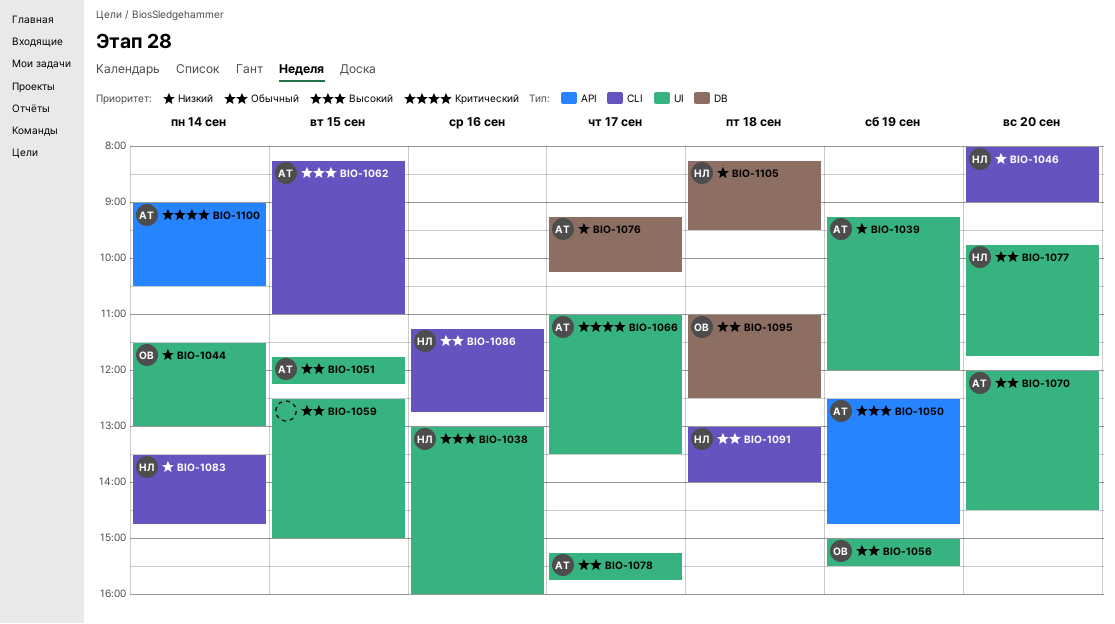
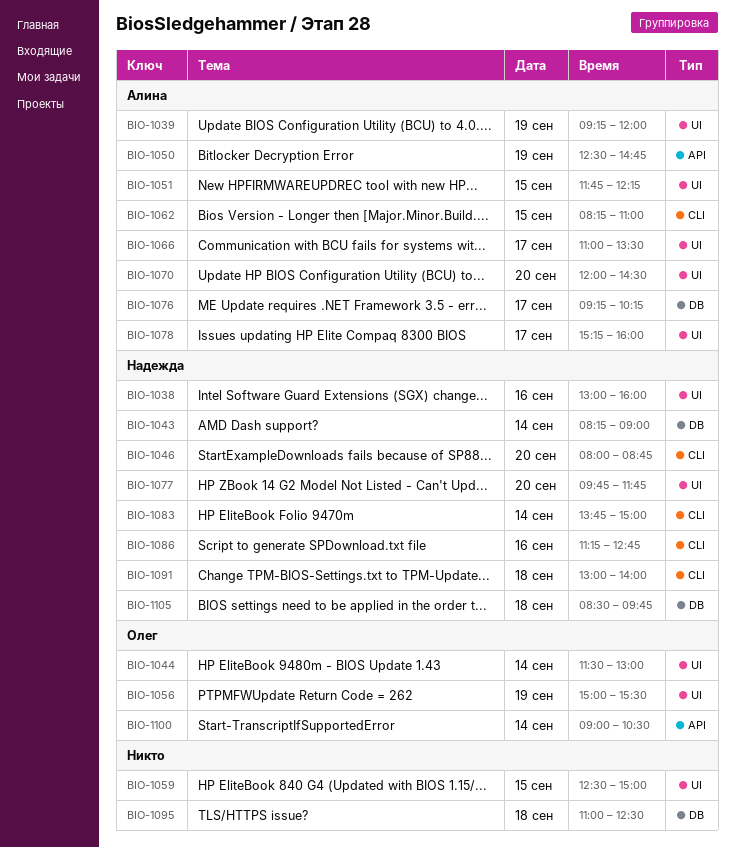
BIO-1043: none -> present
BIO-1046, ends: 09:00 -> 08:45
BIO-1078, ends: 15:45 -> 16:00
BIO-1083, begins: 13:30 -> 13:45
BIO-1083, ends: 14:45 -> 15:00
BIO-1095, owner: Олег -> none
BIO-1100, owner: Алина -> Олег
BIO-1105, begins: 08:15 -> 08:30
BIO-1105, ends: 09:30 -> 09:45

